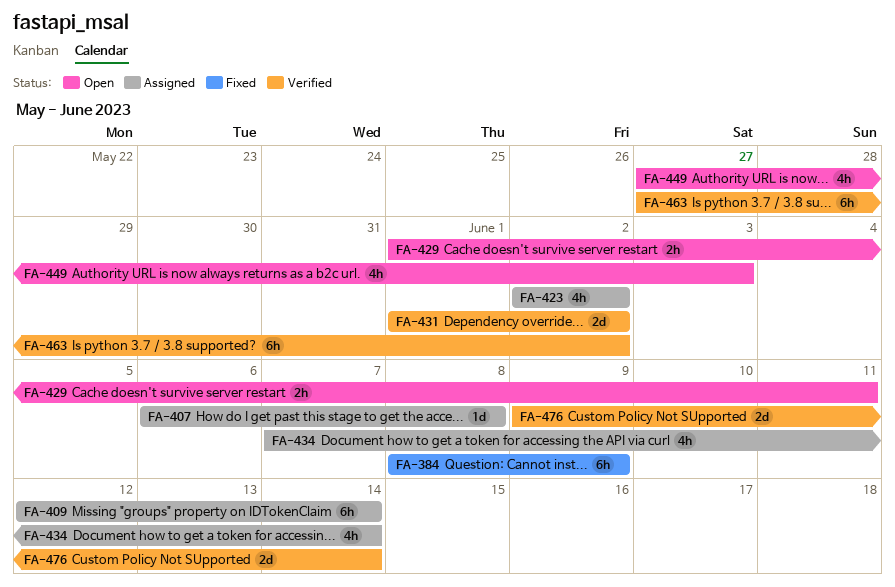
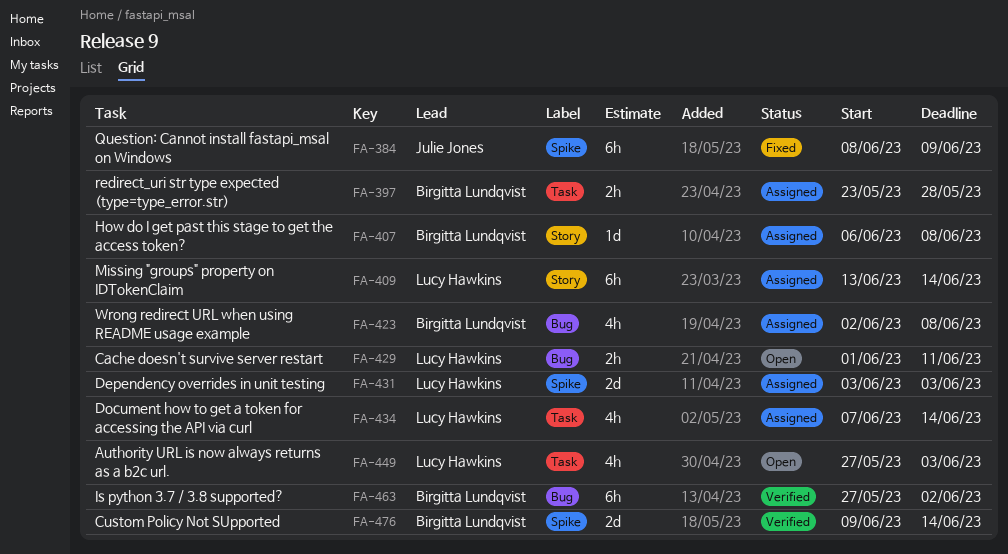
FA-397: none -> present
FA-409, start: Jun 12 -> Jun 13
FA-423, due: Jun 2 -> Jun 8
FA-431, status: Verified -> Assigned
FA-431, start: Jun 1 -> Jun 3
FA-431, due: Jun 2 -> Jun 3

